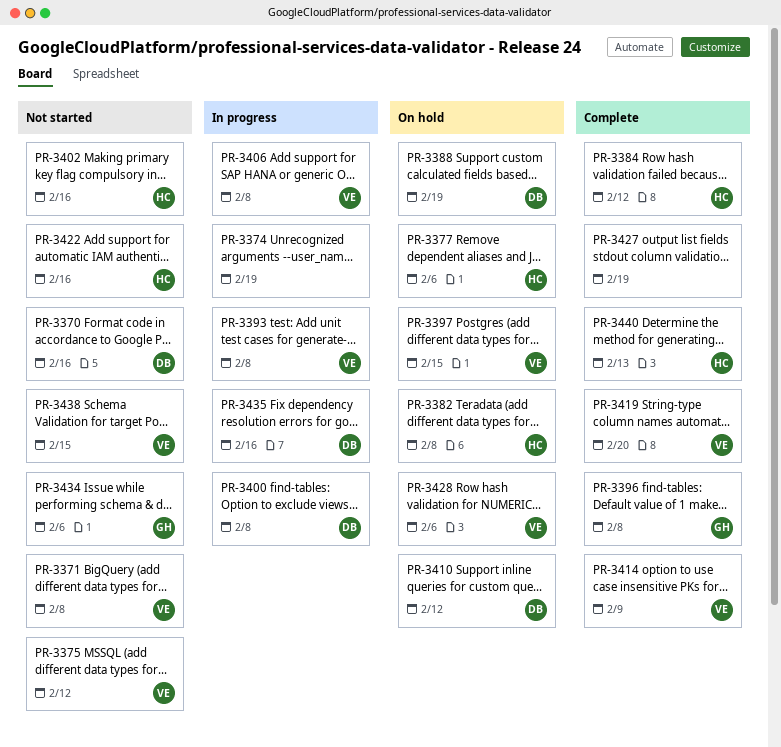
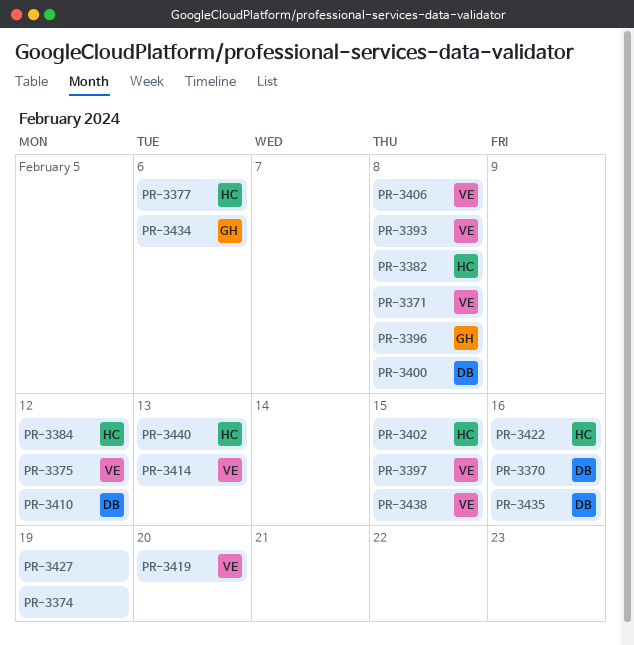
PR-3388: present -> none
PR-3402, due: Feb 16 -> Feb 15
PR-3414, due: Feb 9 -> Feb 13
PR-3428: present -> none

